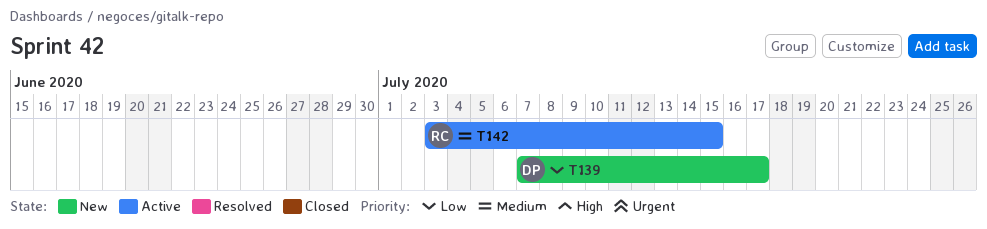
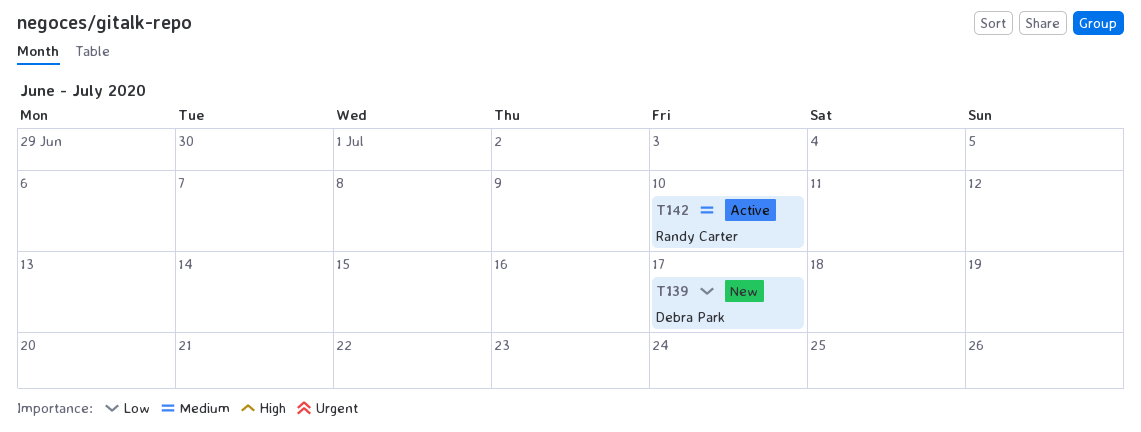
T142, due: Jul 15 -> Jul 10

